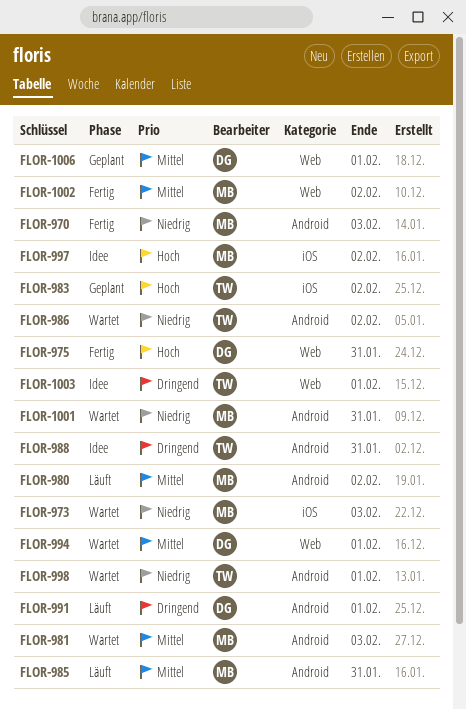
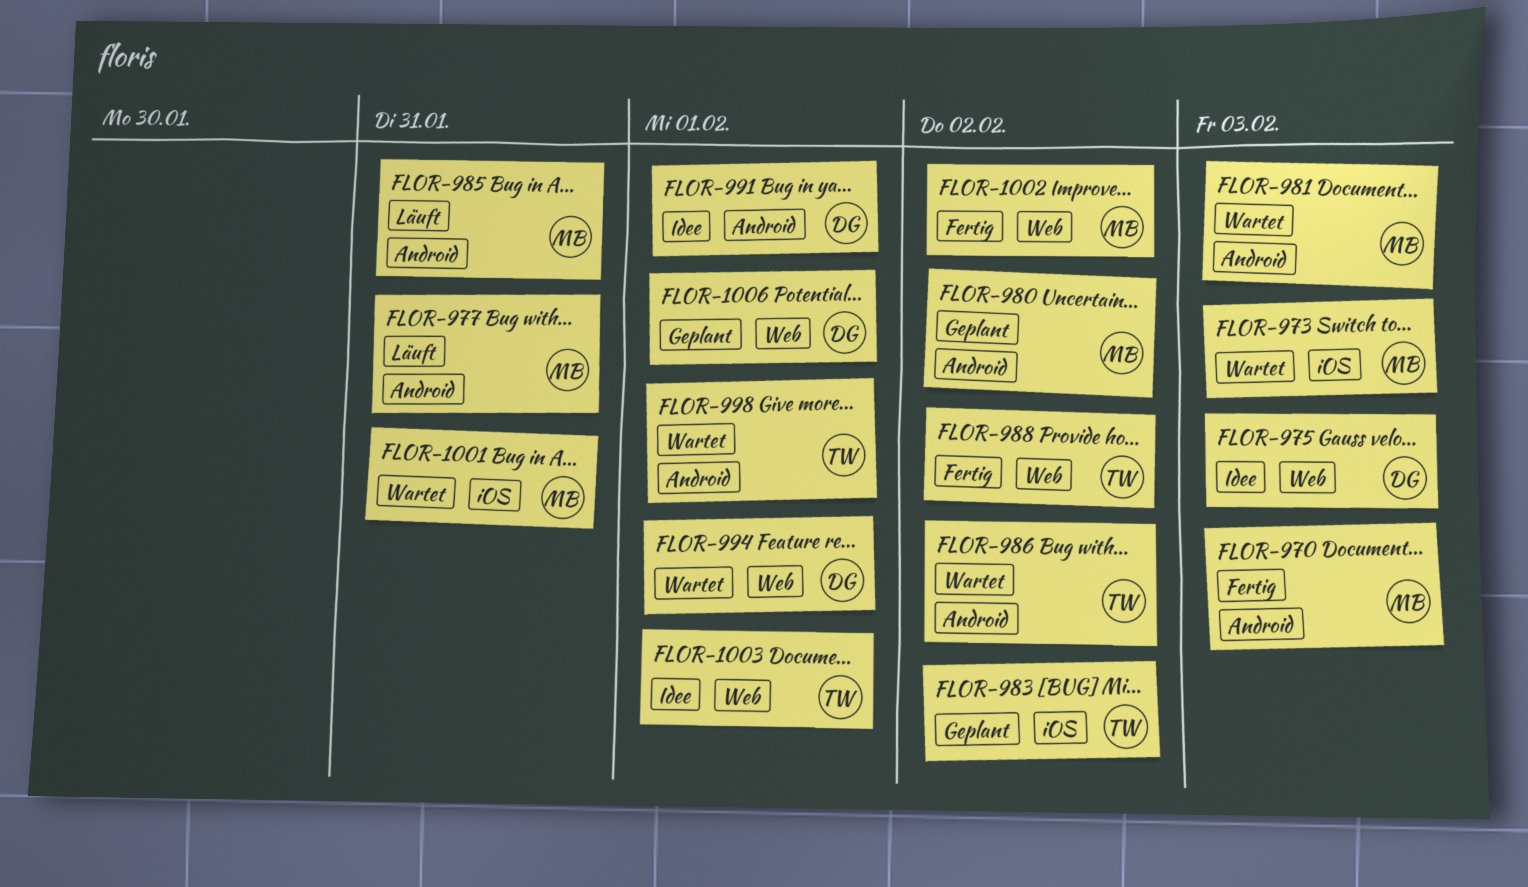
FLOR-975, status: Fertig -> Idee
FLOR-975, due: Jan 31 -> Feb 3
FLOR-977: none -> present
FLOR-980, status: Läuft -> Geplant
FLOR-988, status: Idee -> Fertig
FLOR-988, label: Android -> Web
FLOR-988, due: Jan 31 -> Feb 2
FLOR-991, status: Läuft -> Idee
FLOR-997: present -> none
FLOR-1001, label: Android -> iOS

